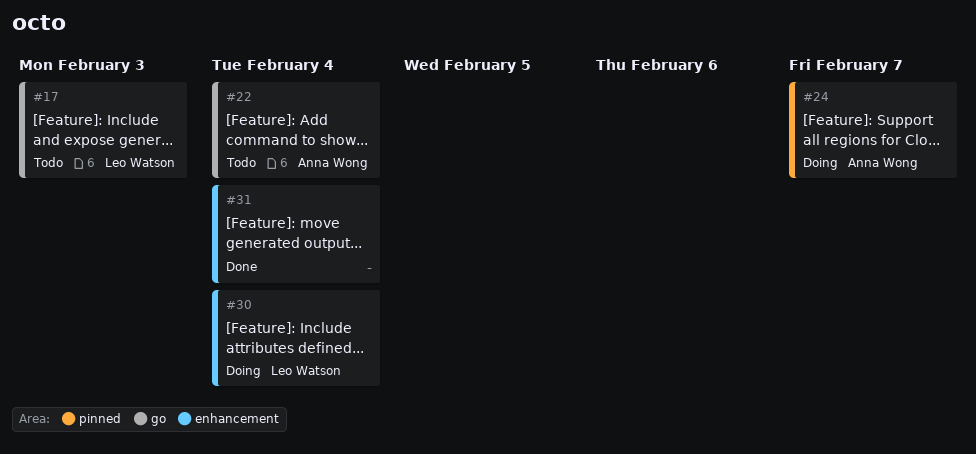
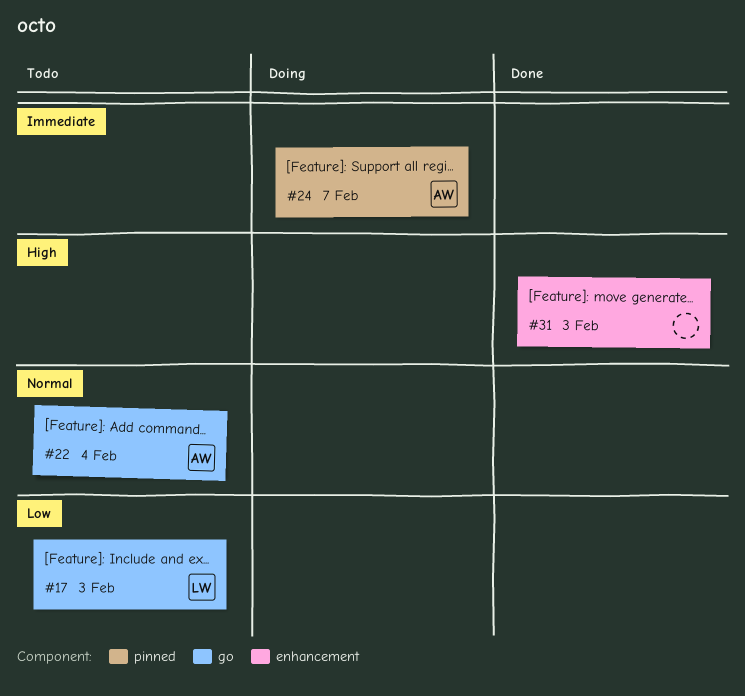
#30: present -> none
#31, due: Feb 4 -> Feb 3

